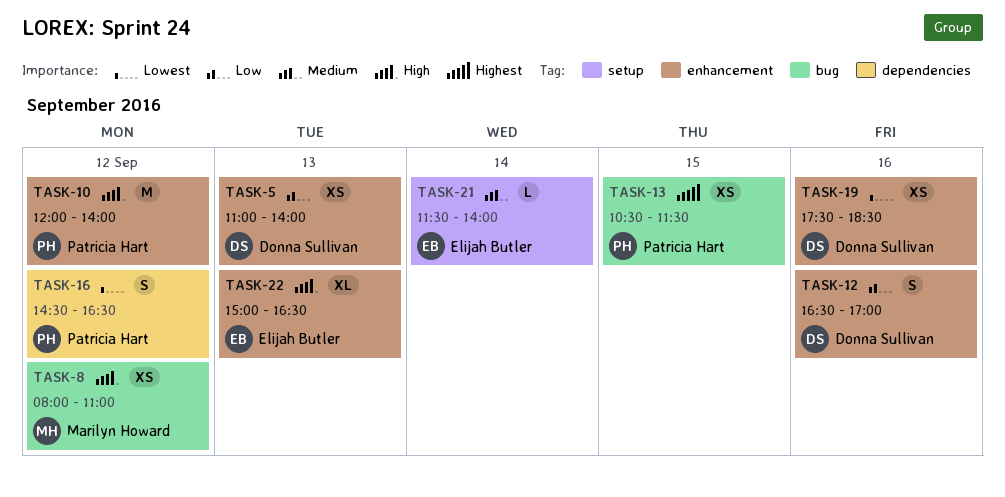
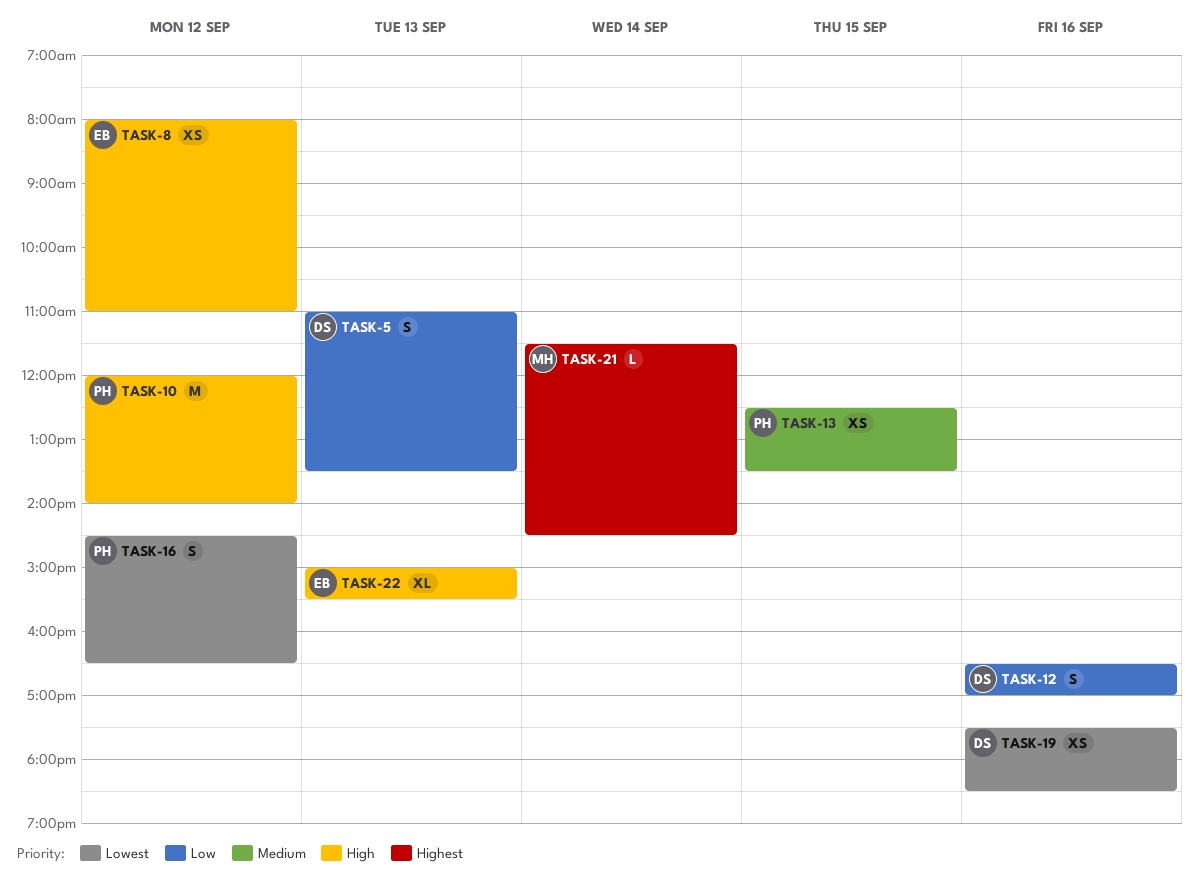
TASK-5, estimate: XS -> S
TASK-5, ends: 14:00 -> 13:30
TASK-8, owner: Marilyn Howard -> Elijah Butler
TASK-13, priority: Highest -> Medium
TASK-13, begins: 10:30 -> 12:30
TASK-13, ends: 11:30 -> 13:30
TASK-21, owner: Elijah Butler -> Marilyn Howard
TASK-21, priority: Medium -> Highest
TASK-21, ends: 14:00 -> 14:30
TASK-22, ends: 16:30 -> 15:30

